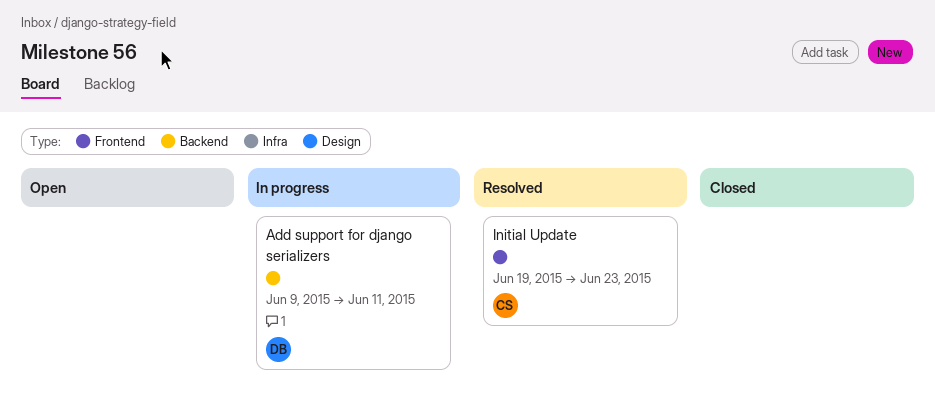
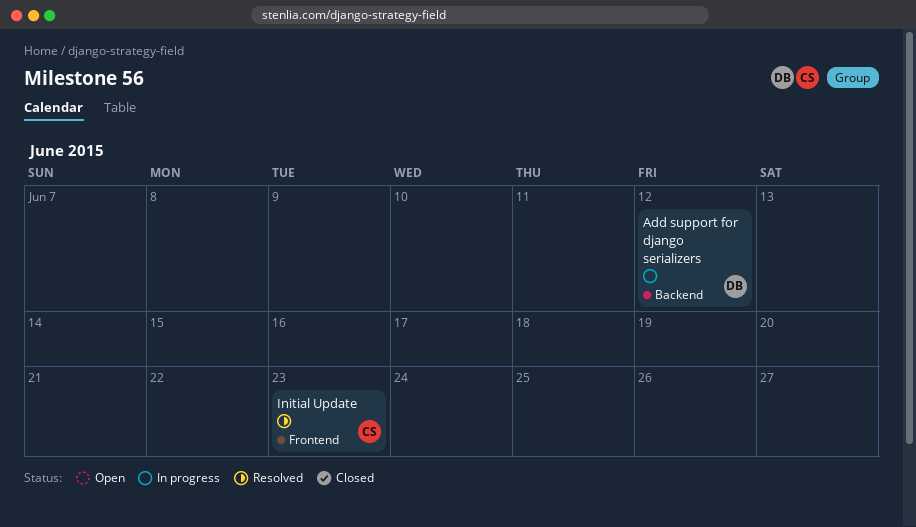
Add support for django serializers, due: Jun 11 -> Jun 12

